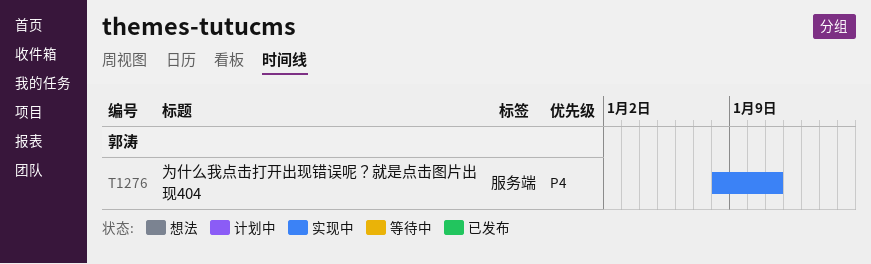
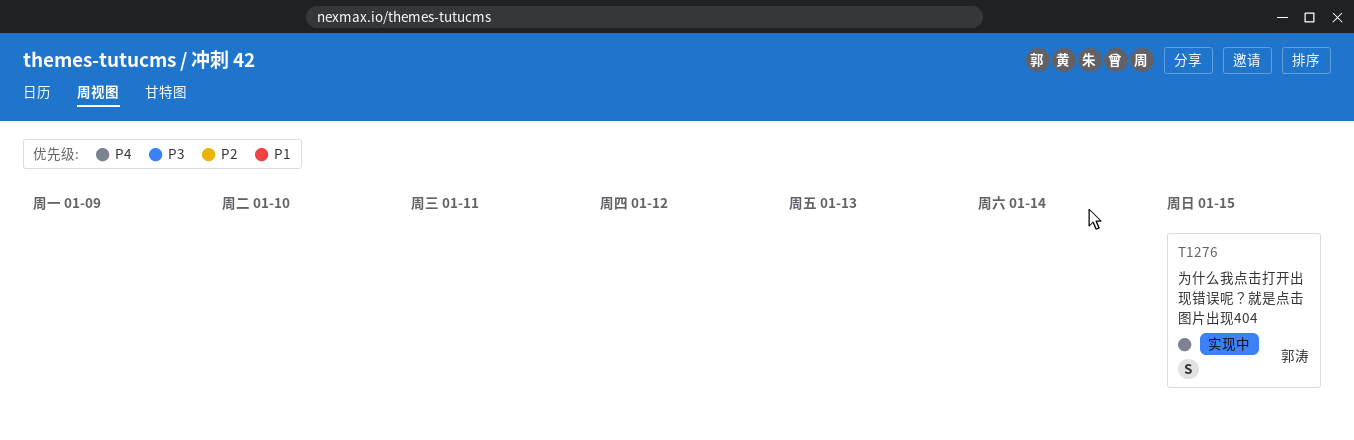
T1276, due: Jan 11 -> Jan 15

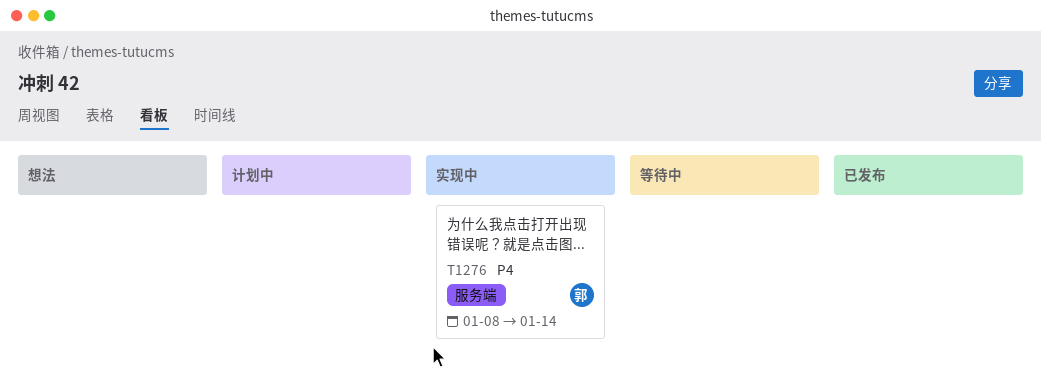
T1276, due: Jan 15 -> Jan 14

